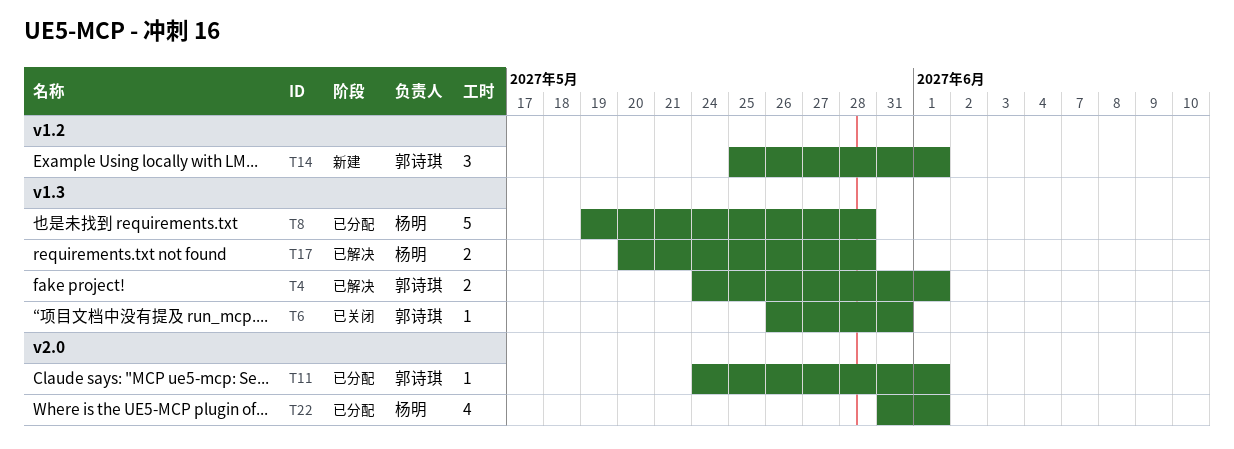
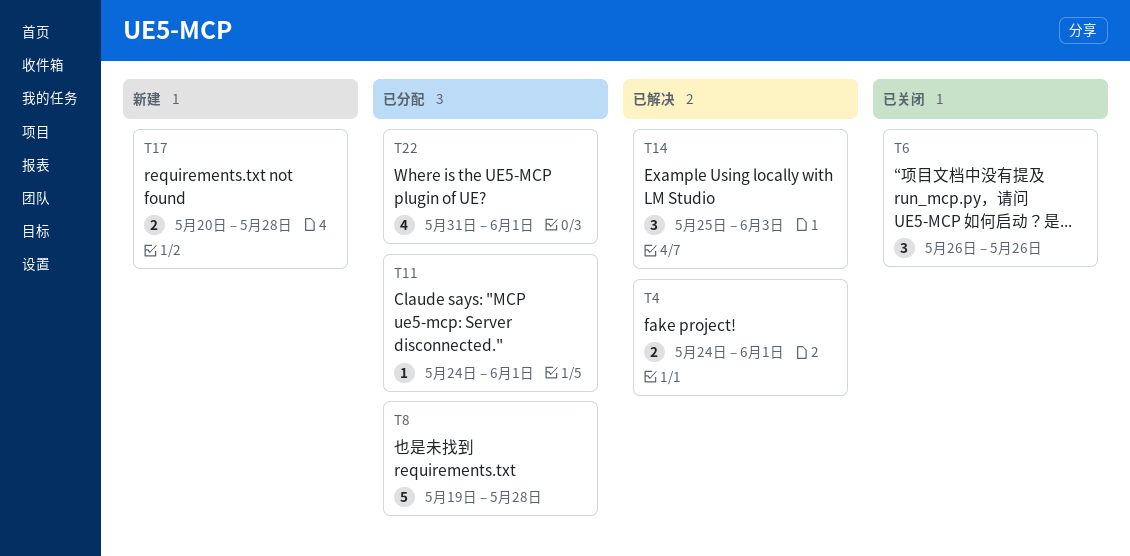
T6, estimate: 1 -> 3
T6, due: May 31 -> May 26
T14, status: 新建 -> 已解决
T14, due: Jun 1 -> Jun 3
T17, status: 已解决 -> 新建

